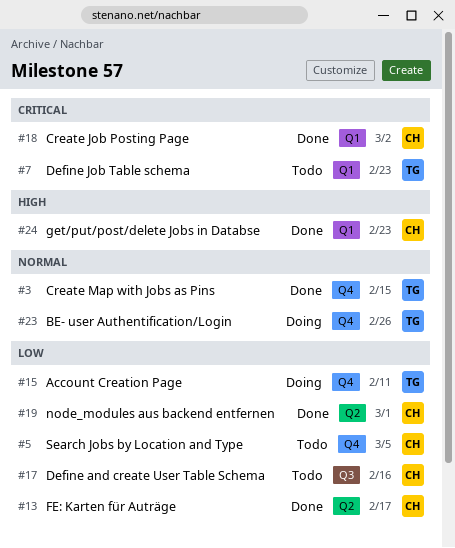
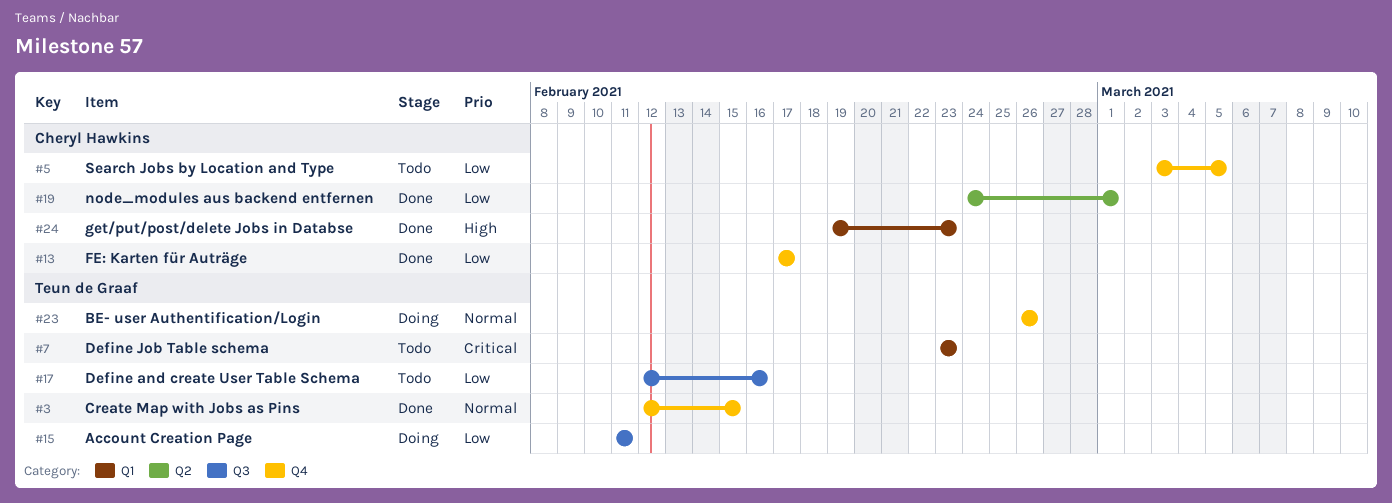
#13, label: Q2 -> Q4
#15, label: Q4 -> Q3
#17, owner: Cheryl Hawkins -> Teun de Graaf
#18: present -> none

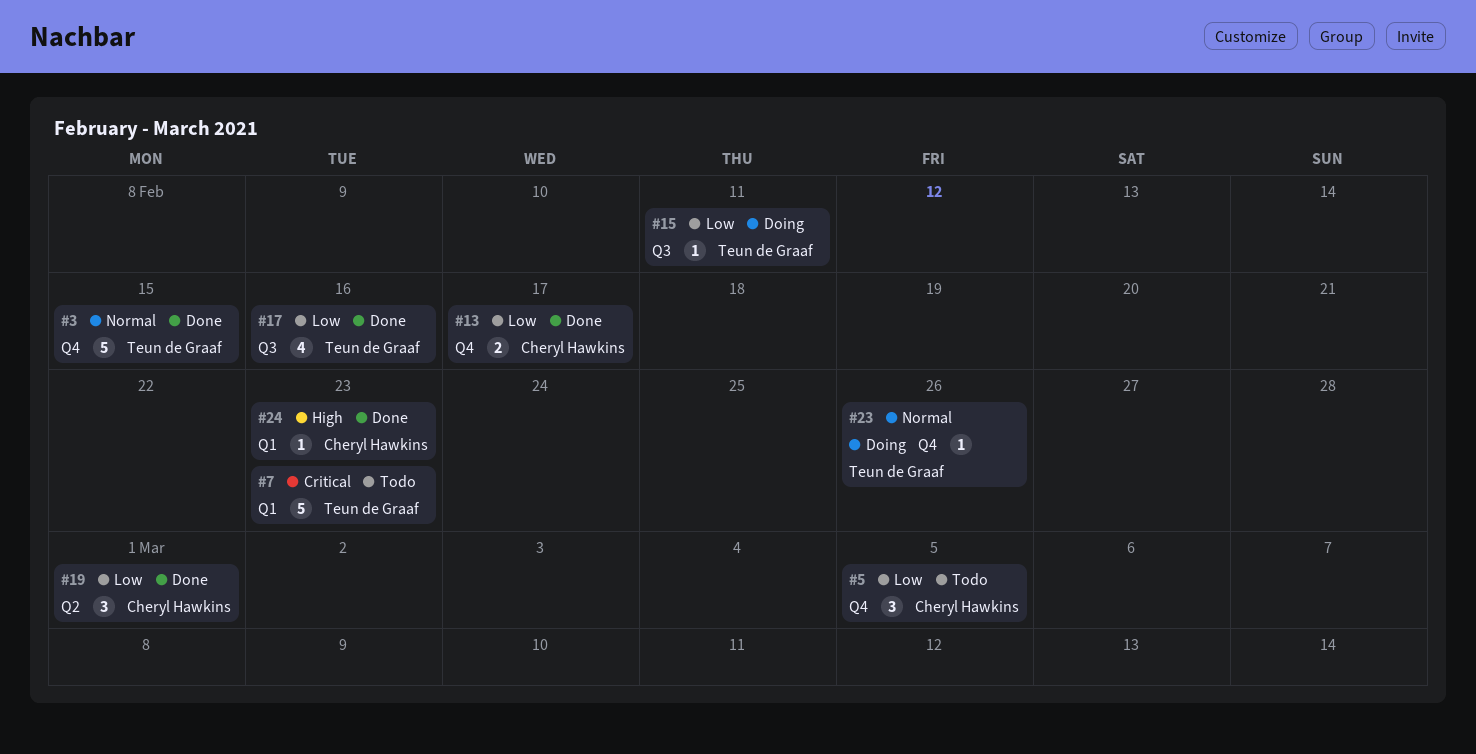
#17, status: Todo -> Done

